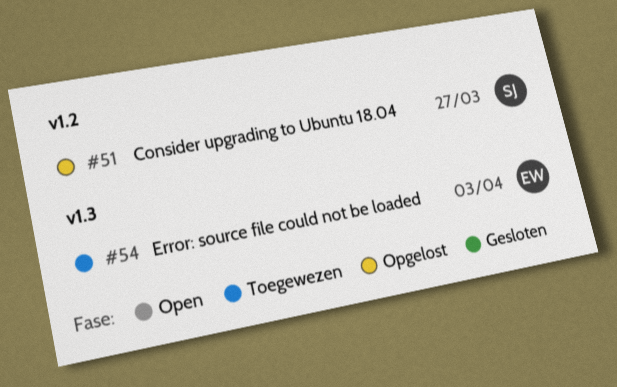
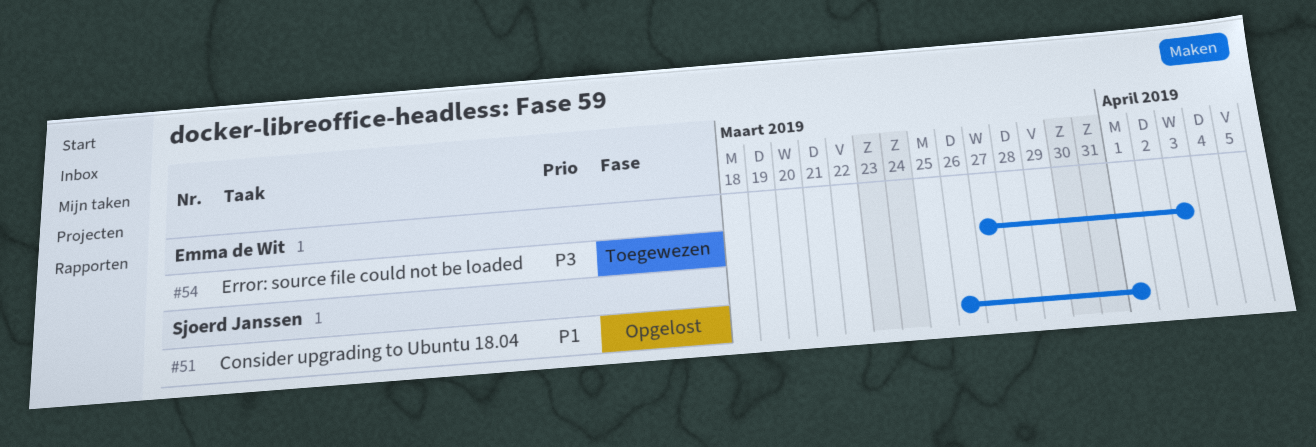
#51, due: Mar 27 -> Apr 1

